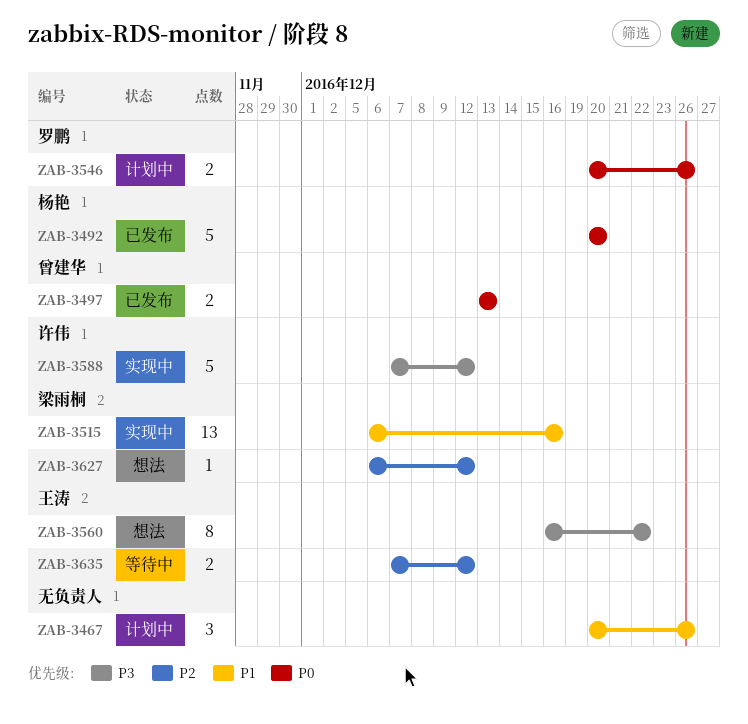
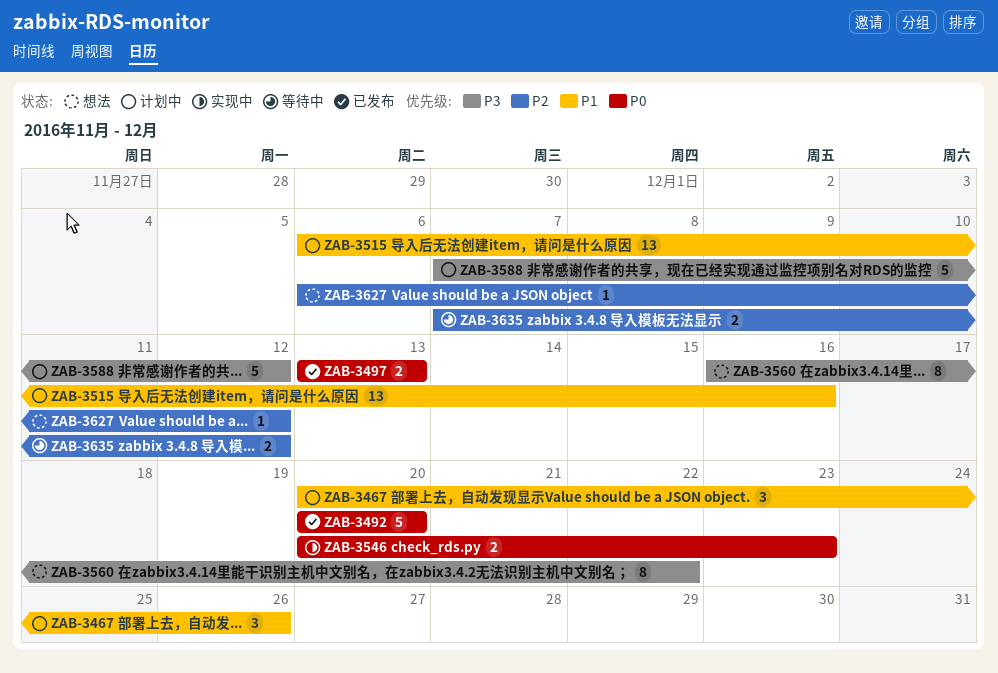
ZAB-3515, status: 实现中 -> 计划中
ZAB-3546, status: 计划中 -> 实现中
ZAB-3546, due: Dec 26 -> Dec 23
ZAB-3588, status: 实现中 -> 计划中

